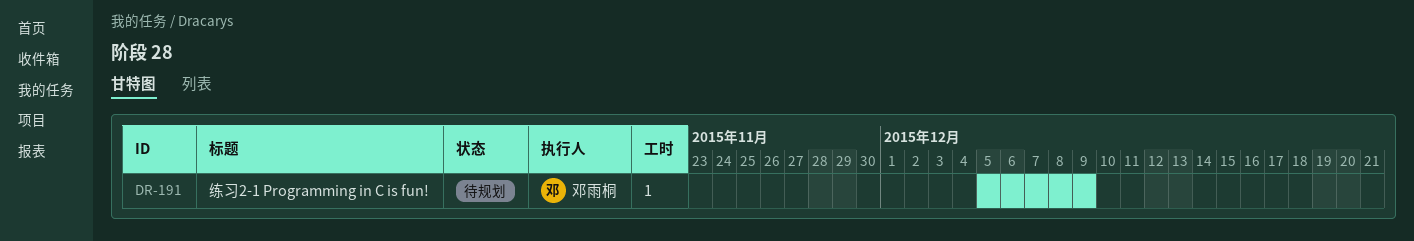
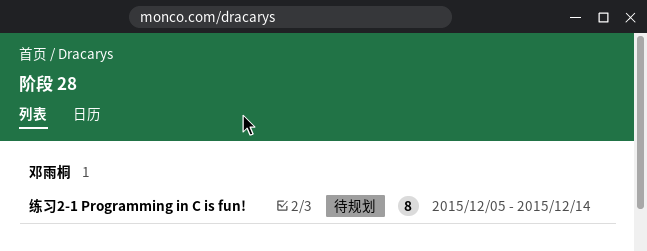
练习2-1 Programming in C is fun!, estimate: 1 -> 8
练习2-1 Programming in C is fun!, due: Dec 9 -> Dec 14

